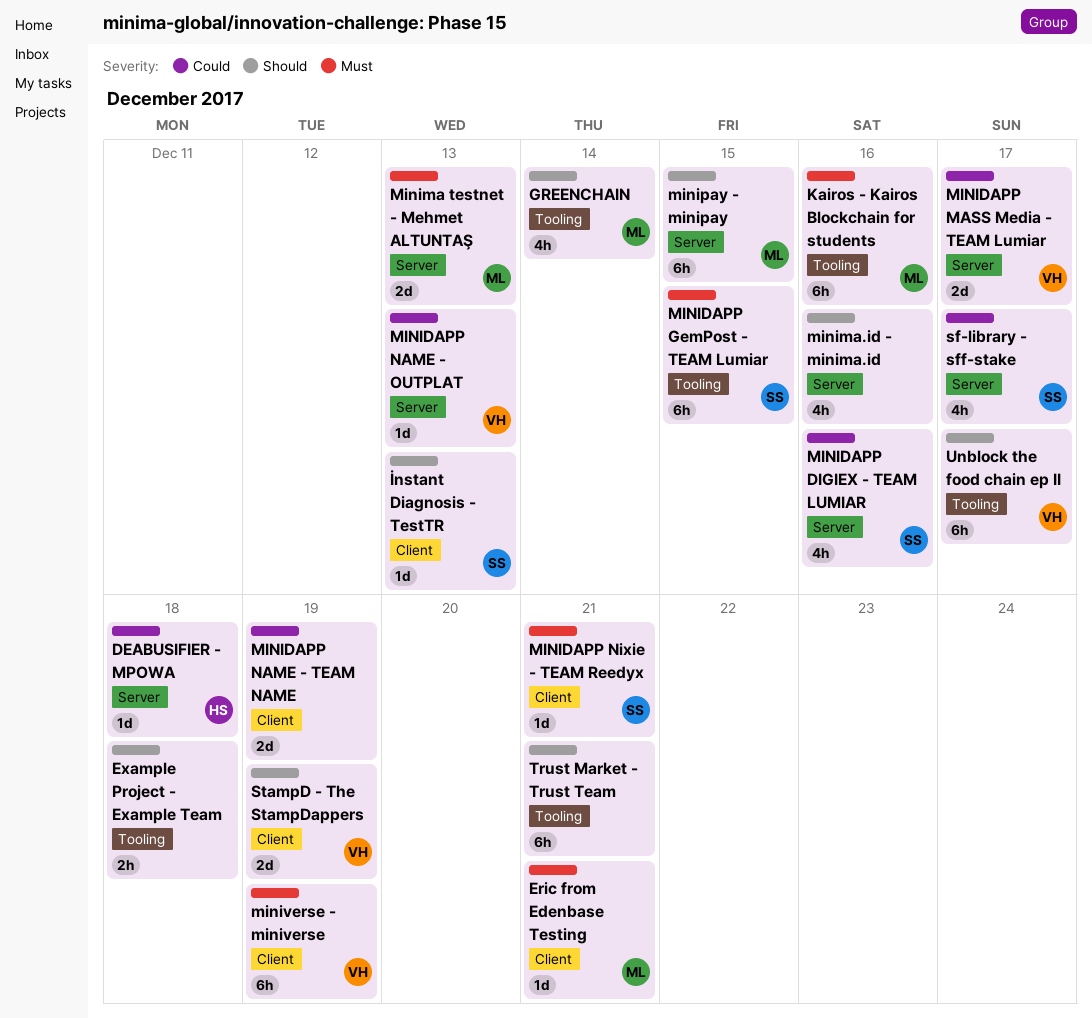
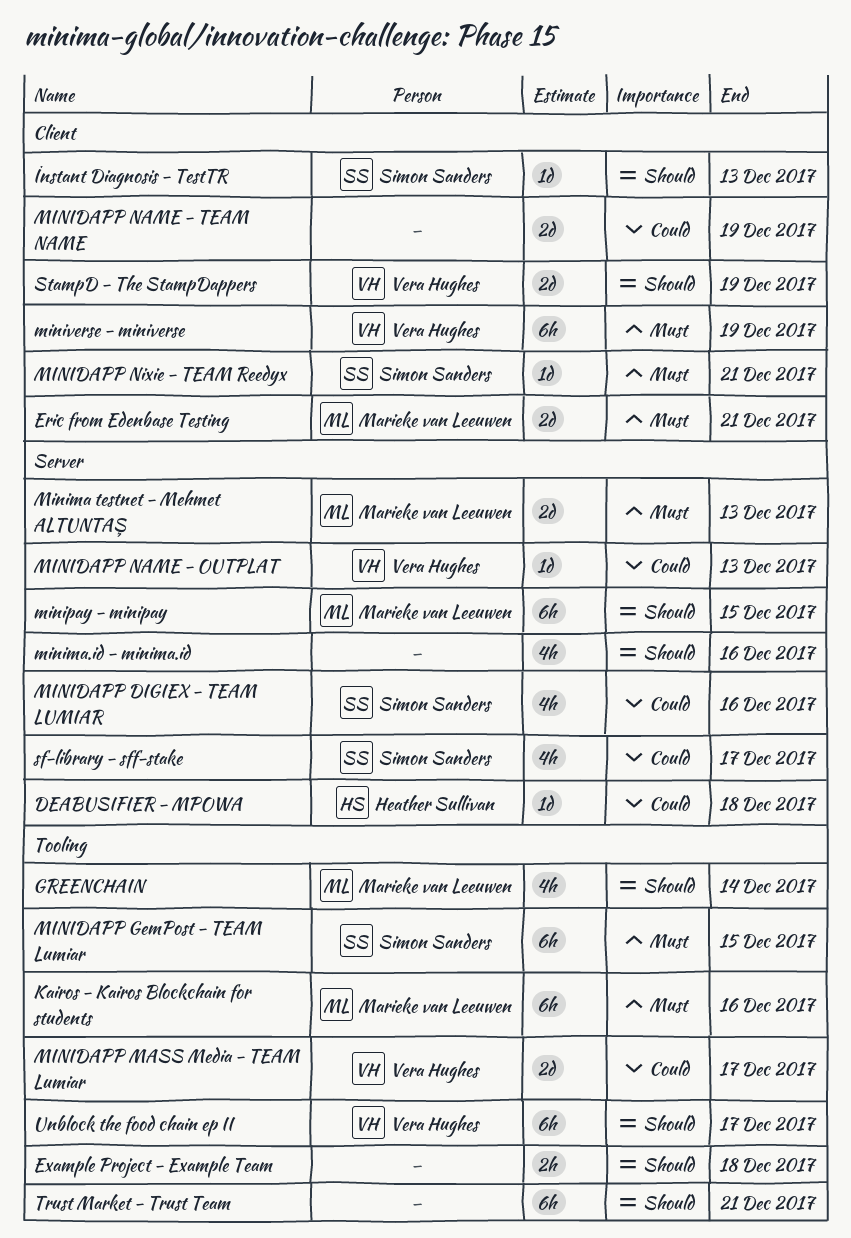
Eric from Edenbase Testing, estimate: 1d -> 2d
MINIDAPP MASS Media - TEAM Lumiar, label: Server -> Tooling

